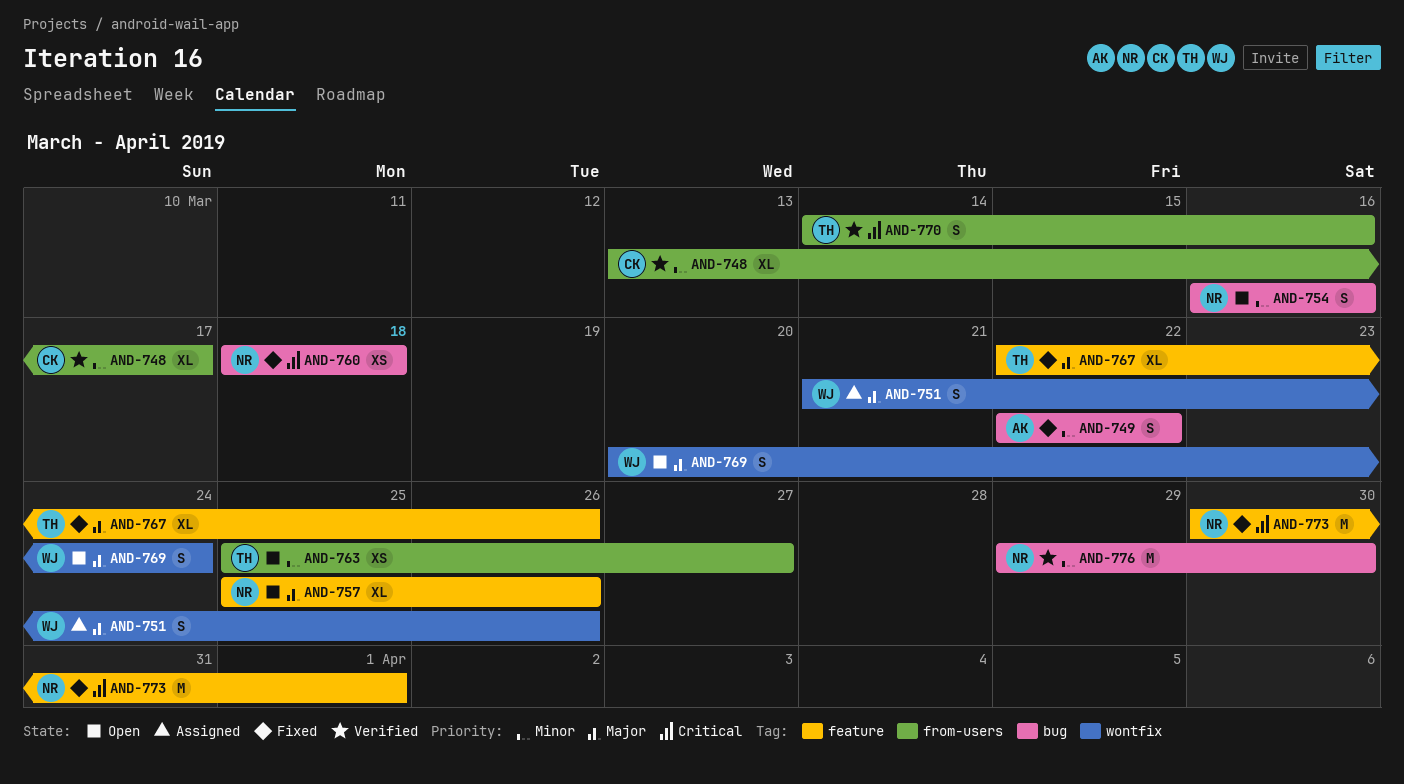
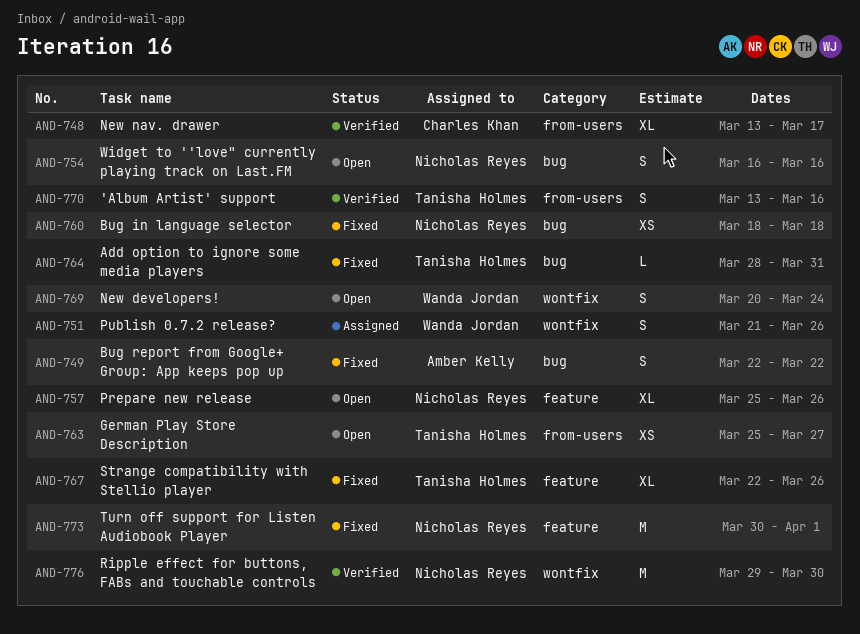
AND-764: none -> present
AND-770, start: Mar 14 -> Mar 13
AND-776, label: bug -> wontfix

